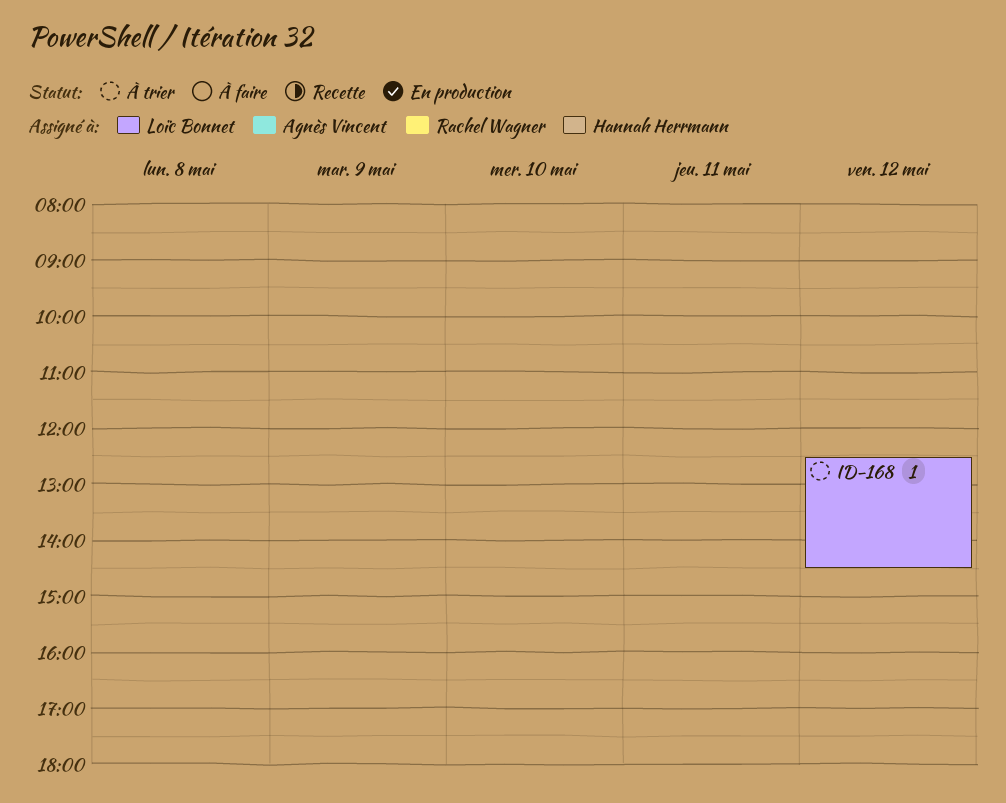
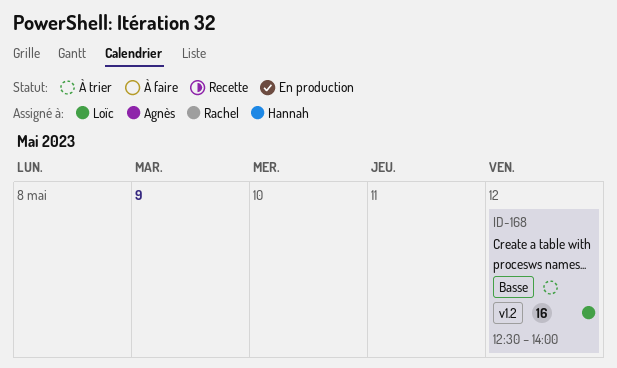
ID-168, estimate: 1 -> 16
ID-168, ends: 14:30 -> 14:00

